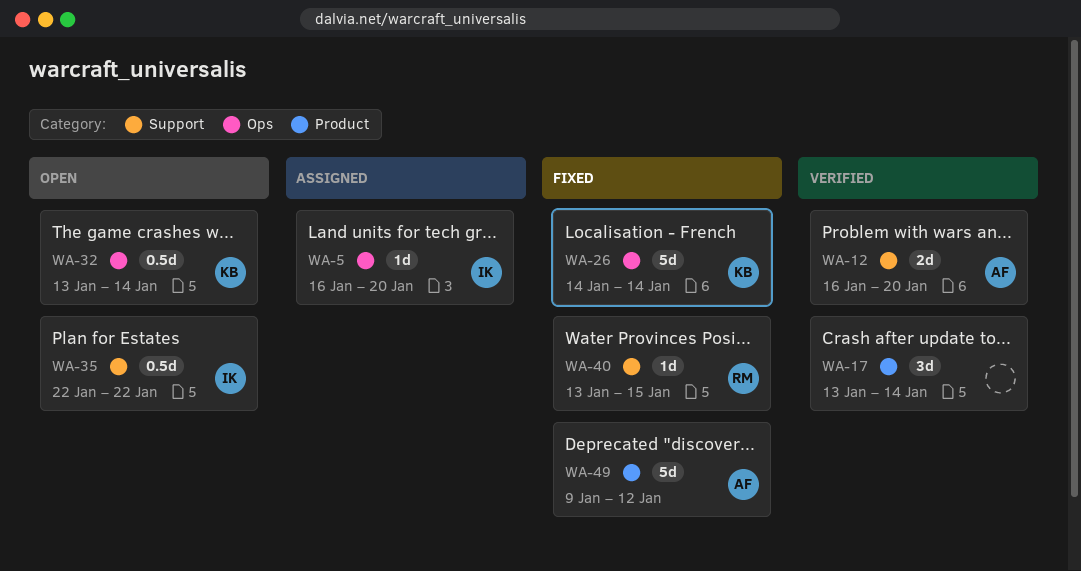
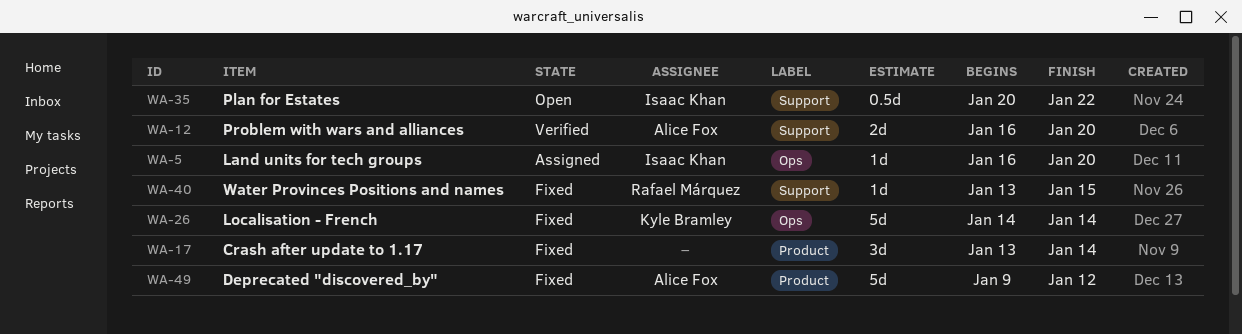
WA-17, status: Verified -> Fixed
WA-32: present -> none
WA-35, start: Jan 22 -> Jan 20

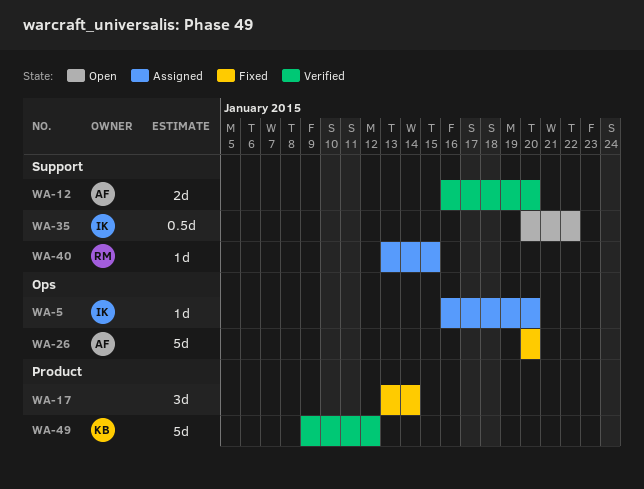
WA-26, owner: Kyle Bramley -> Alice Fox
WA-26, start: Jan 14 -> Jan 20
WA-26, due: Jan 14 -> Jan 20
WA-40, status: Fixed -> Assigned
WA-49, status: Fixed -> Verified
WA-49, owner: Alice Fox -> Kyle Bramley

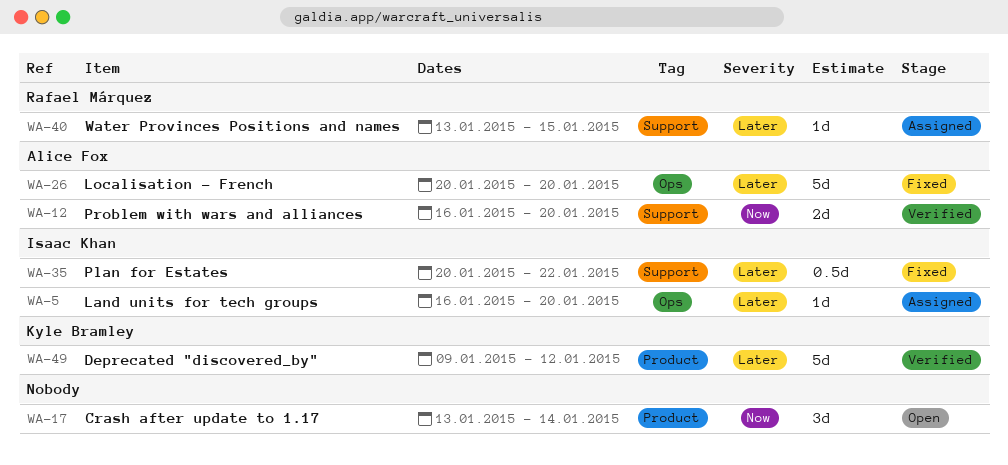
WA-17, status: Fixed -> Open
WA-35, status: Open -> Fixed

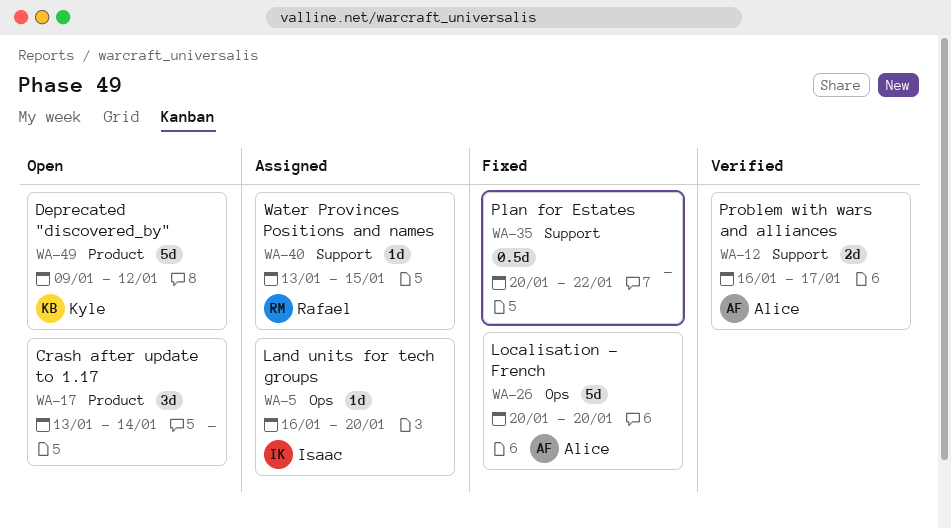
WA-12, due: Jan 20 -> Jan 17
WA-35, owner: Isaac Khan -> none
WA-49, status: Verified -> Open

